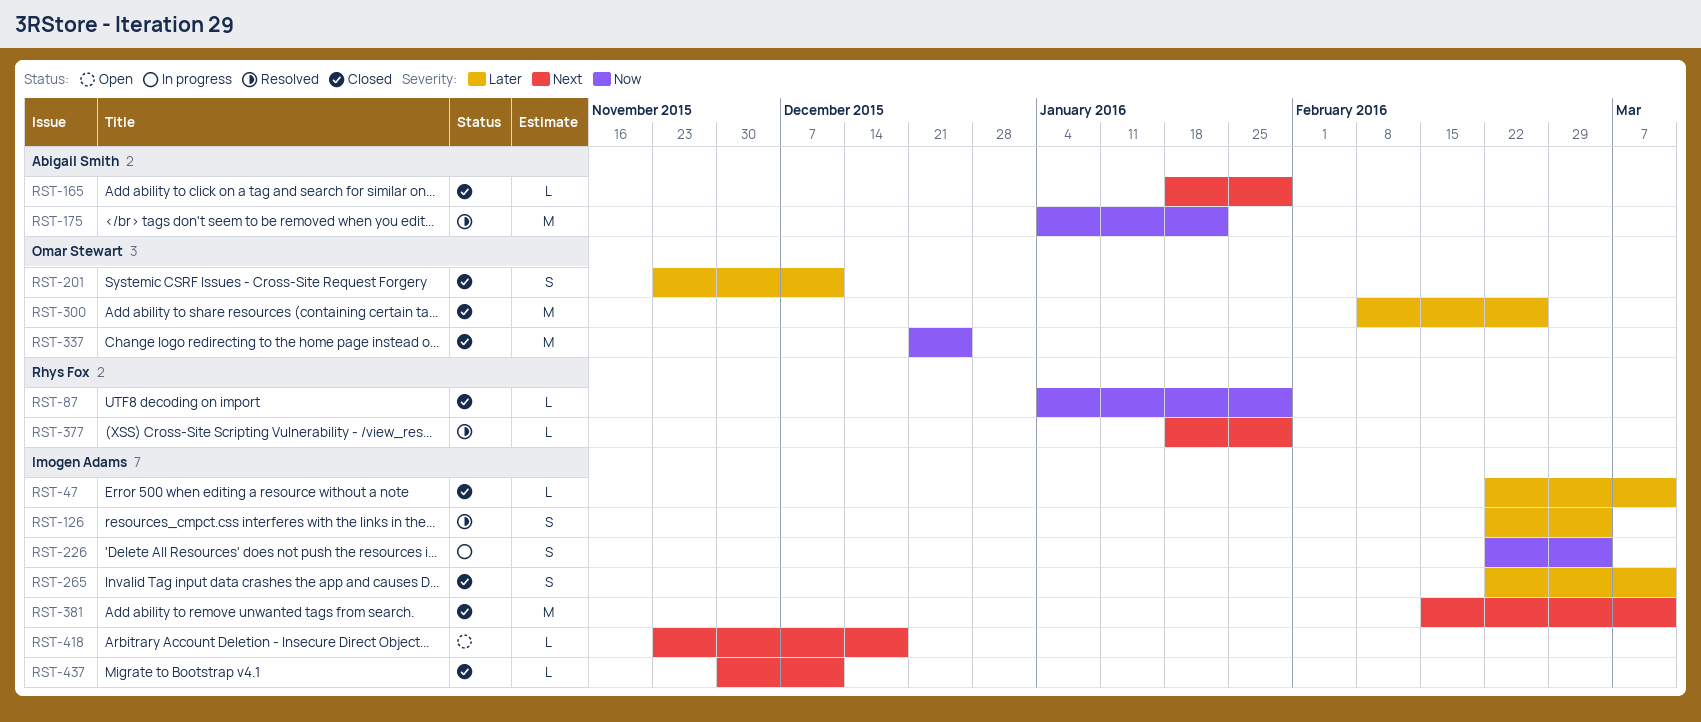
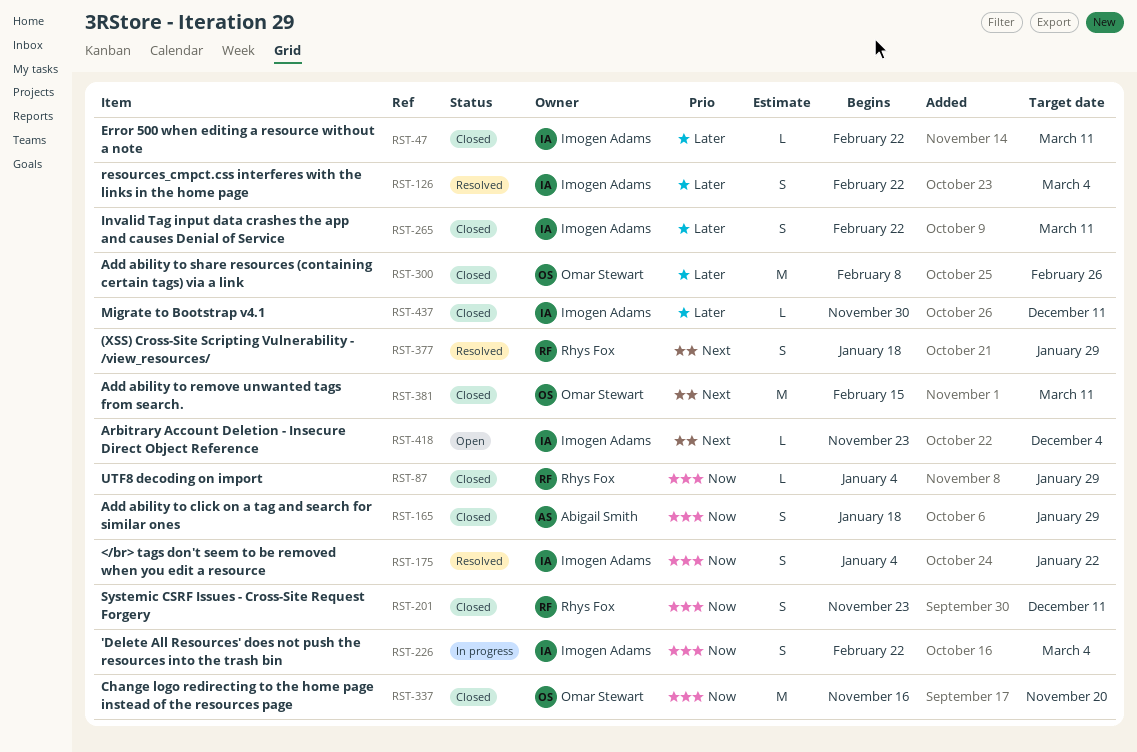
RST-165, priority: Next -> Now
RST-165, estimate: L -> S
RST-175, owner: Abigail Smith -> Imogen Adams
RST-175, estimate: M -> S
RST-201, owner: Omar Stewart -> Rhys Fox
RST-201, priority: Later -> Now
RST-337, start: Dec 21 -> Nov 16
RST-337, due: Dec 25 -> Nov 20
RST-377, estimate: L -> S
RST-381, owner: Imogen Adams -> Omar Stewart
RST-418, due: Dec 18 -> Dec 4
RST-437, priority: Next -> Later

